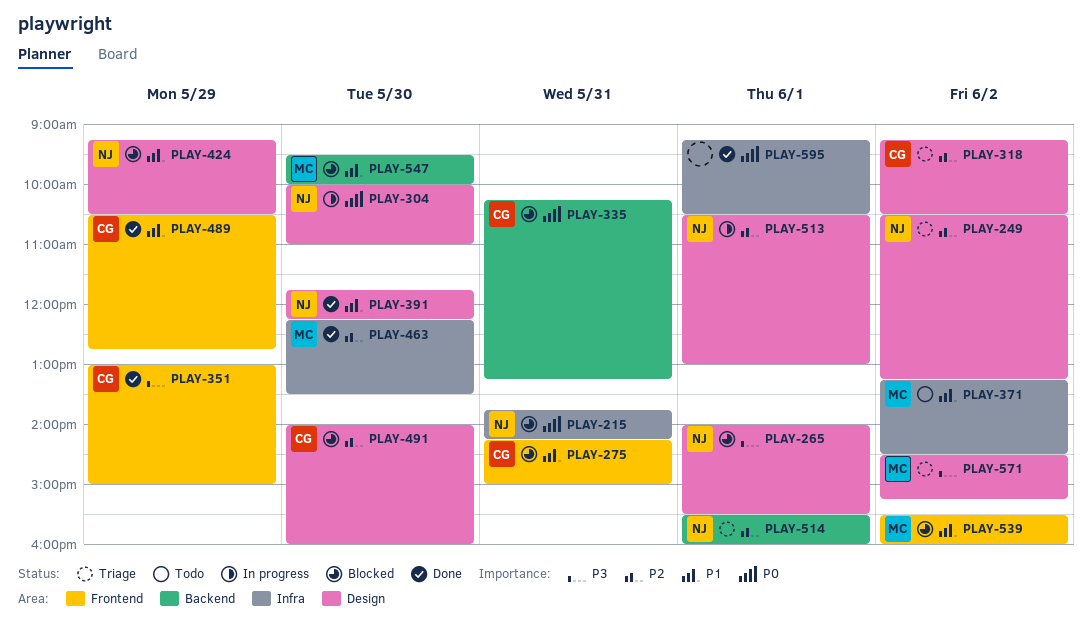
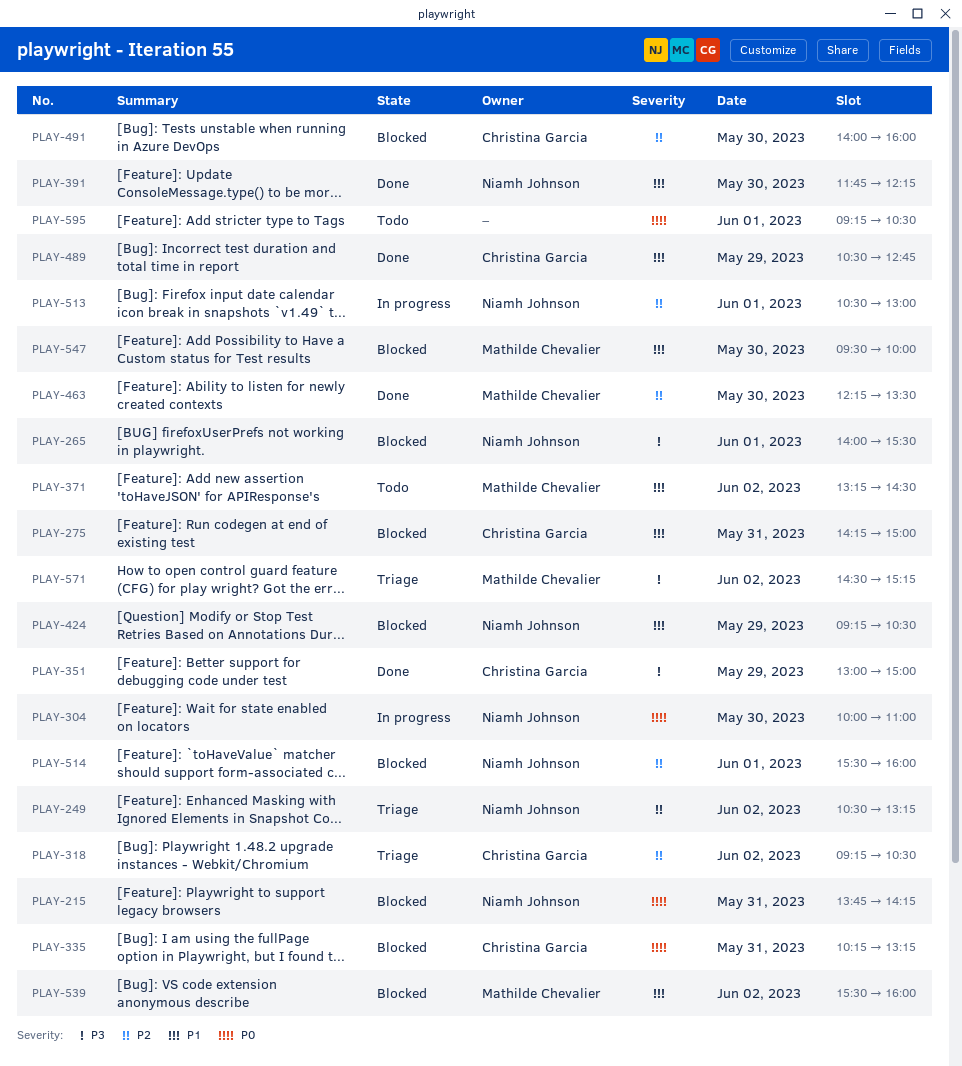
PLAY-514, status: Triage -> Blocked
PLAY-595, status: Done -> Todo

